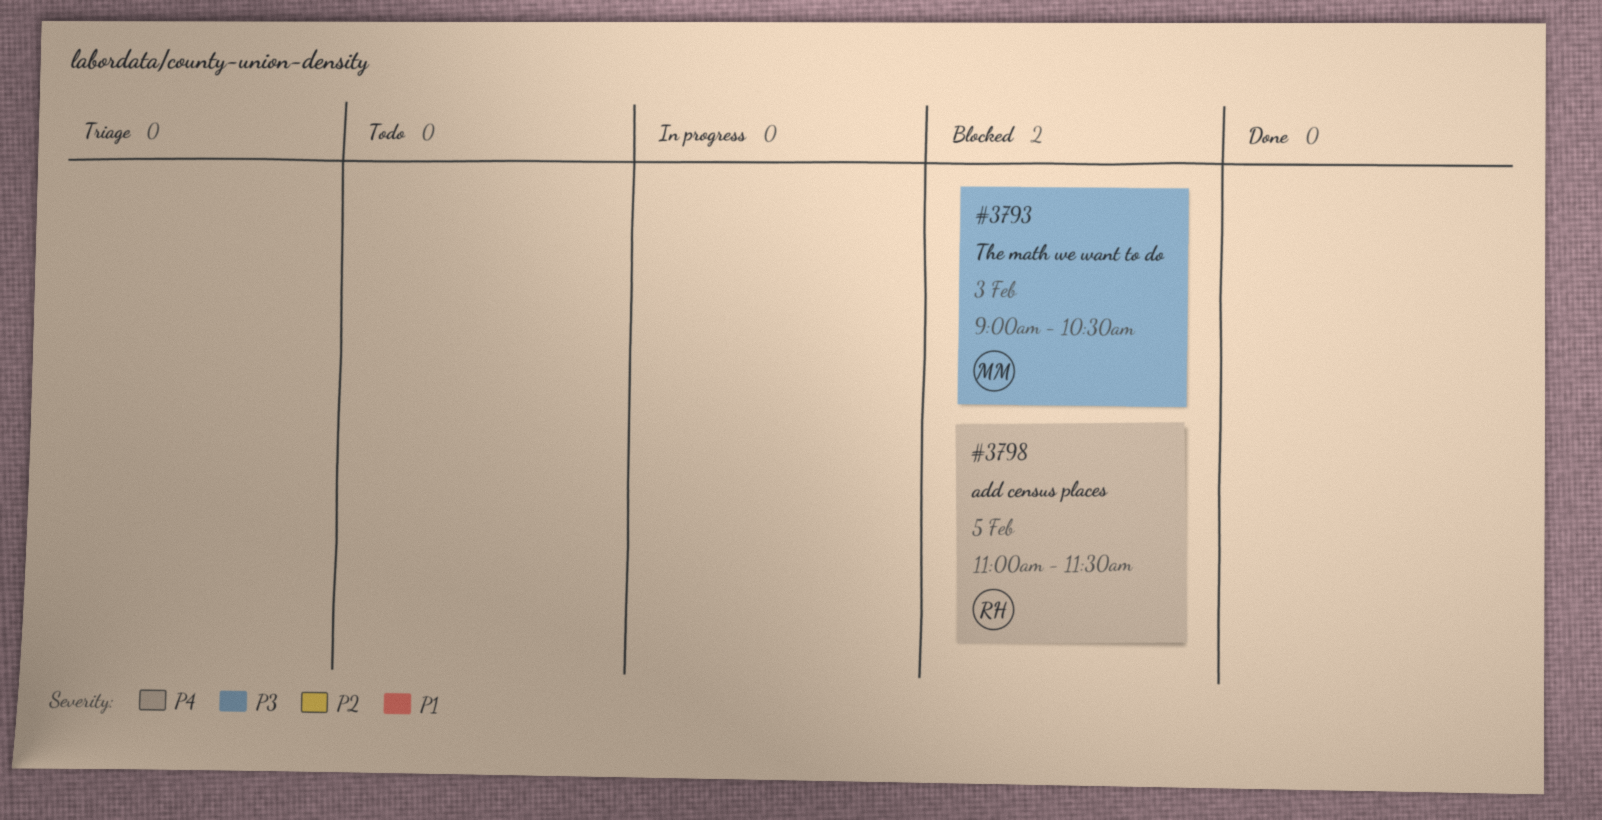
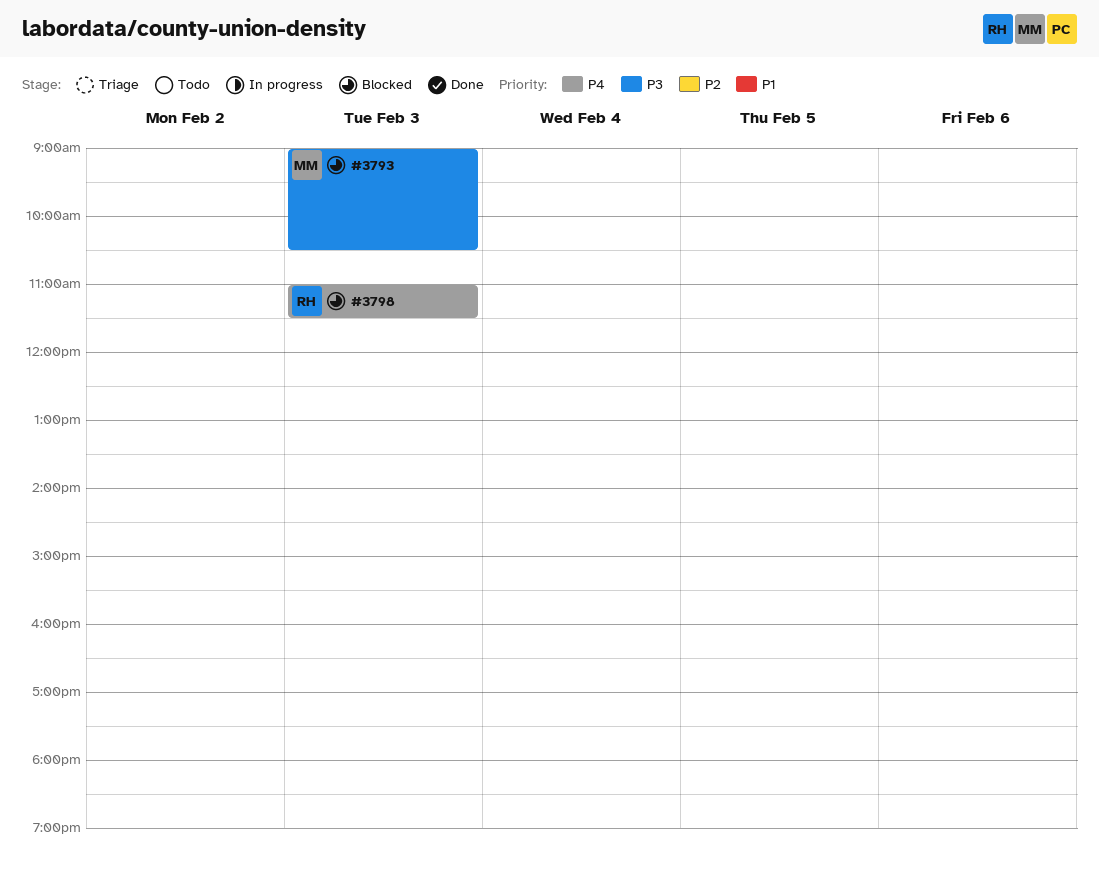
#3798, day: Feb 5 -> Feb 3

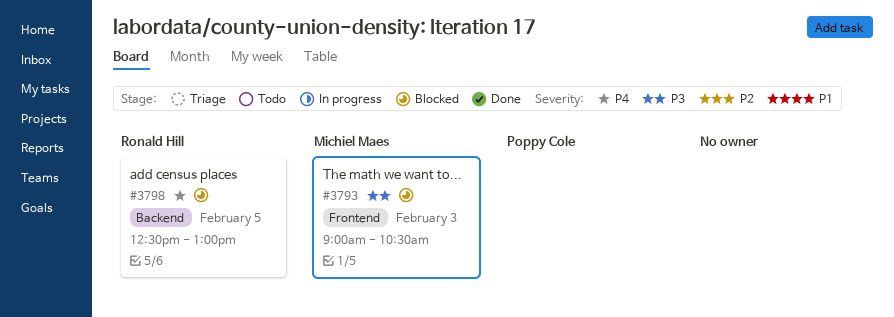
#3798, day: Feb 3 -> Feb 5
#3798, begins: 11:00 -> 12:30
#3798, ends: 11:30 -> 13:00

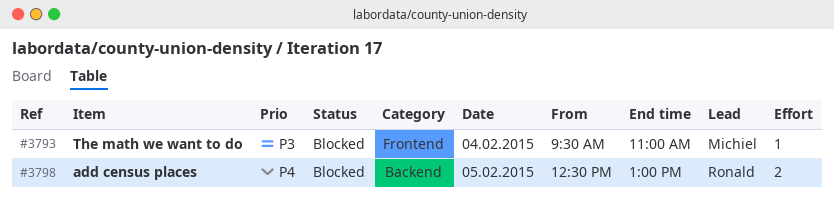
#3793, day: Feb 3 -> Feb 4
#3793, begins: 09:00 -> 09:30
#3793, ends: 10:30 -> 11:00

